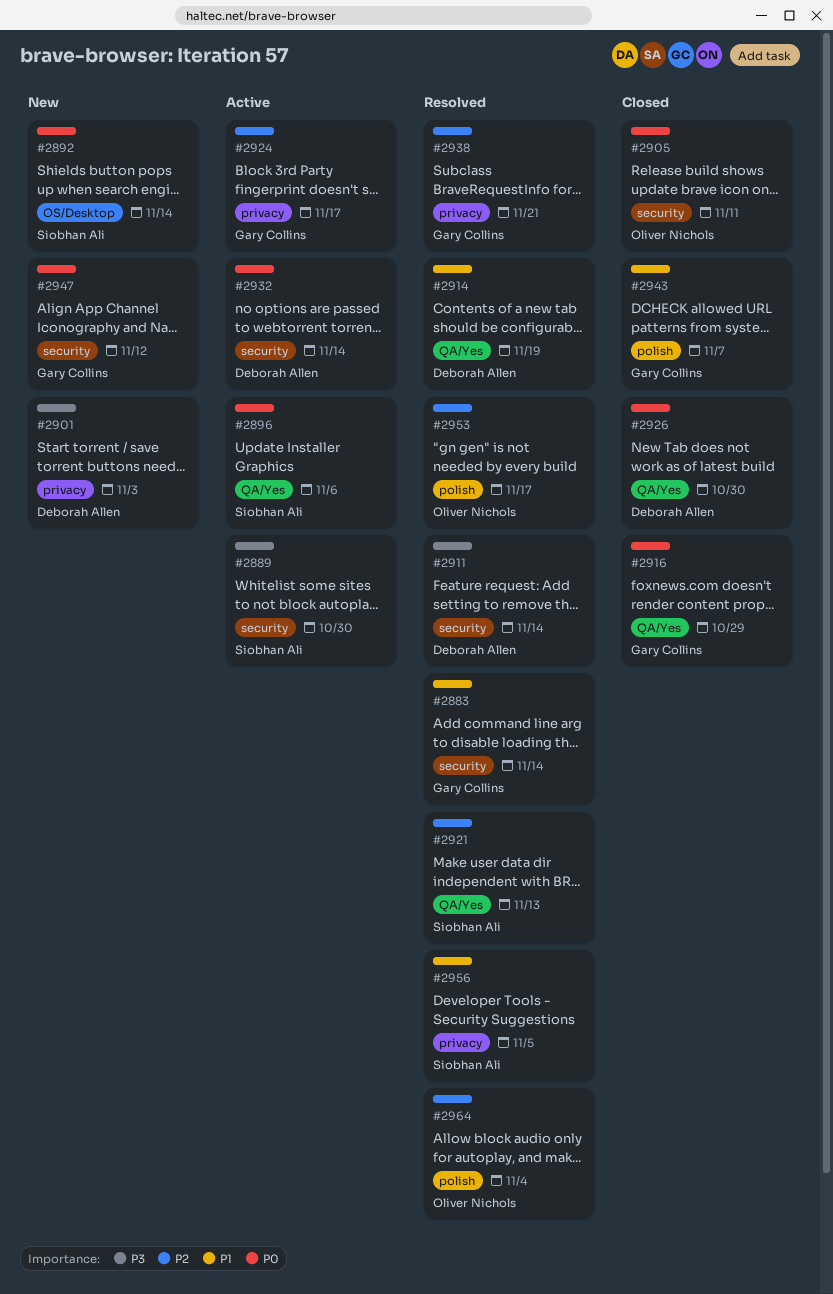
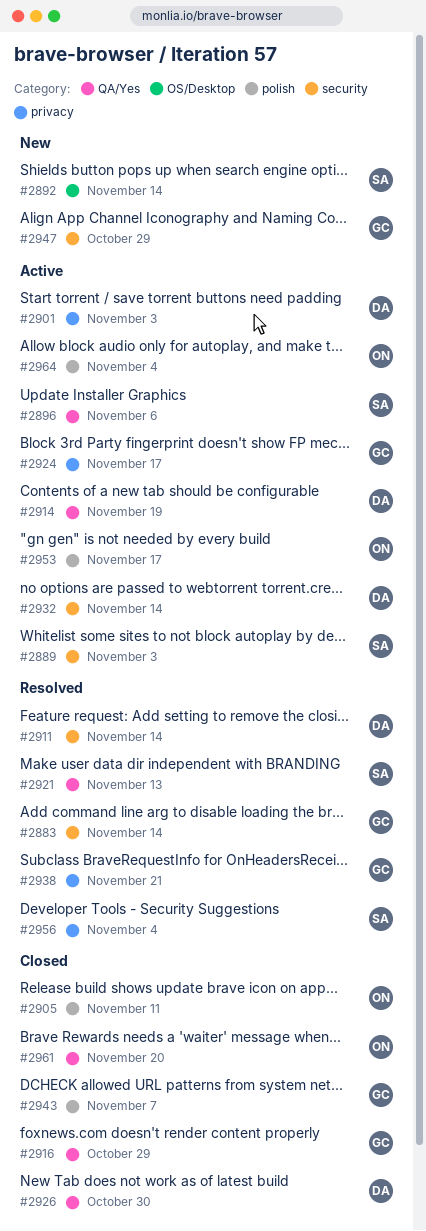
#2889, due: Oct 30 -> Nov 3
#2901, status: New -> Active
#2905, label: security -> polish
#2914, status: Resolved -> Active
#2947, due: Nov 12 -> Oct 29
#2953, status: Resolved -> Active
#2956, due: Nov 5 -> Nov 4
#2961: none -> present
#2964, status: Resolved -> Active

